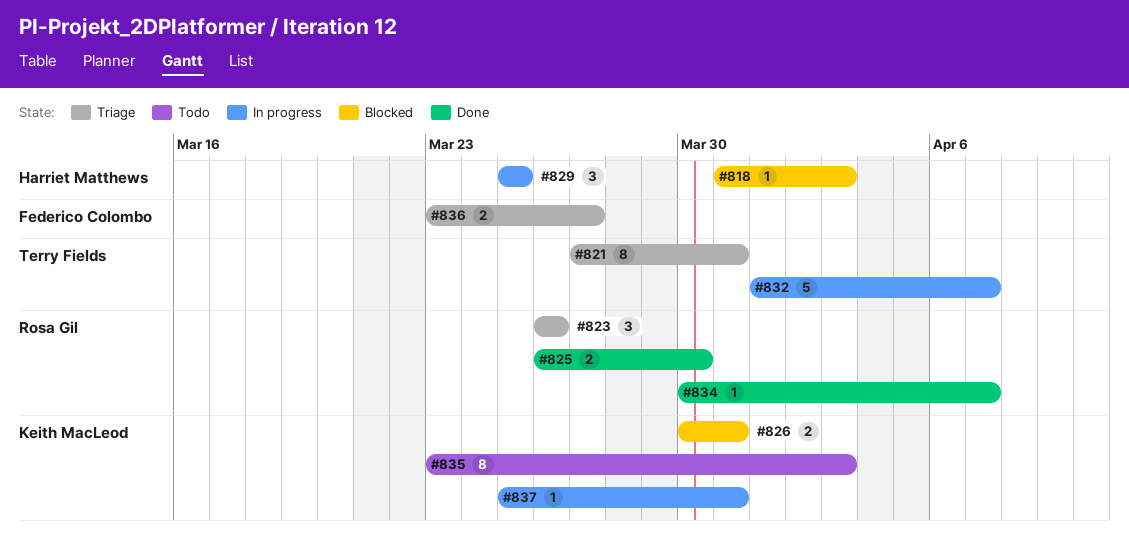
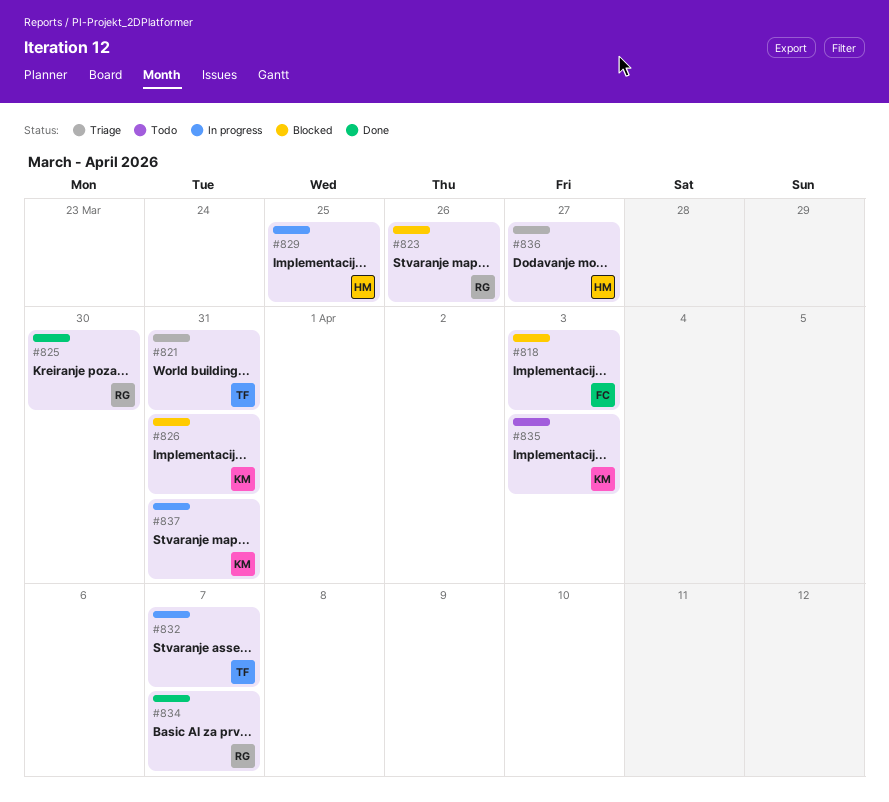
#818, owner: Harriet Matthews -> Federico Colombo
#823, status: Triage -> Blocked
#836, owner: Federico Colombo -> Harriet Matthews

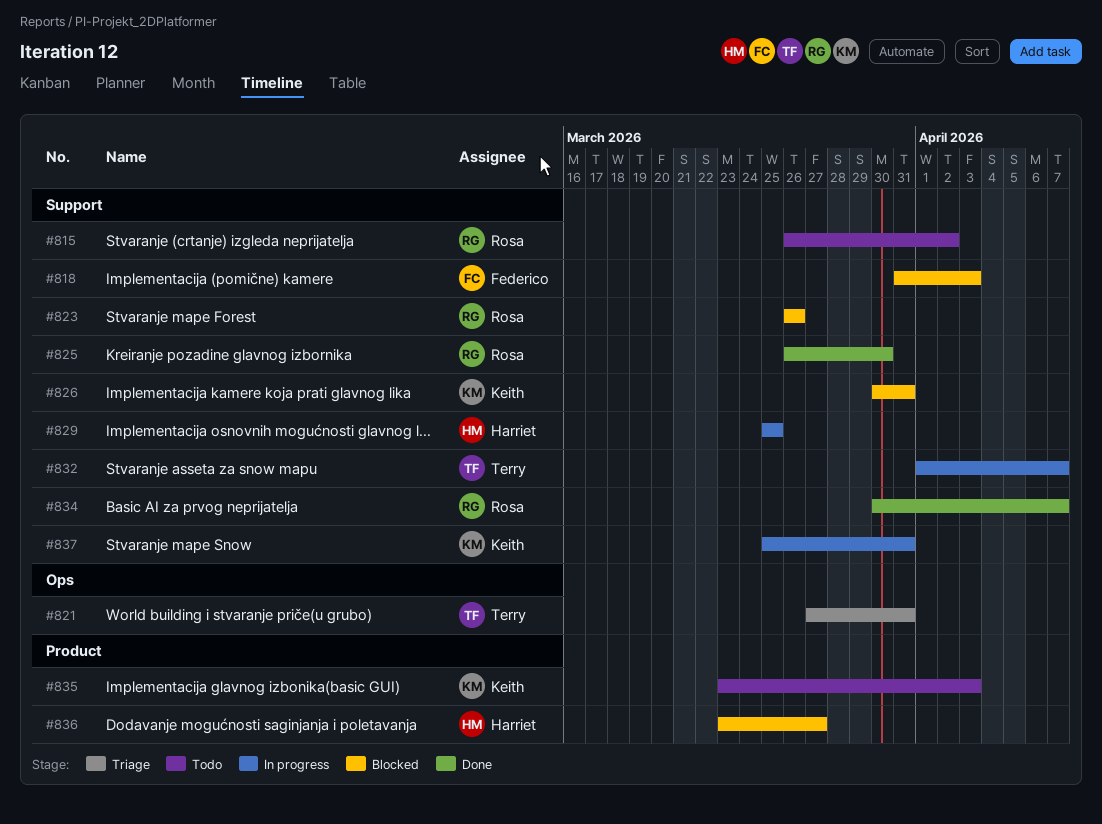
#815: none -> present
#836, status: Triage -> Blocked

